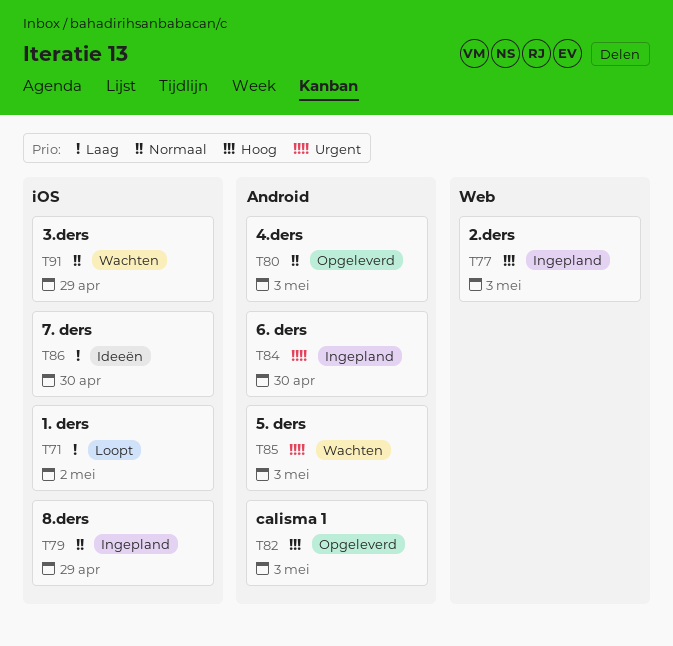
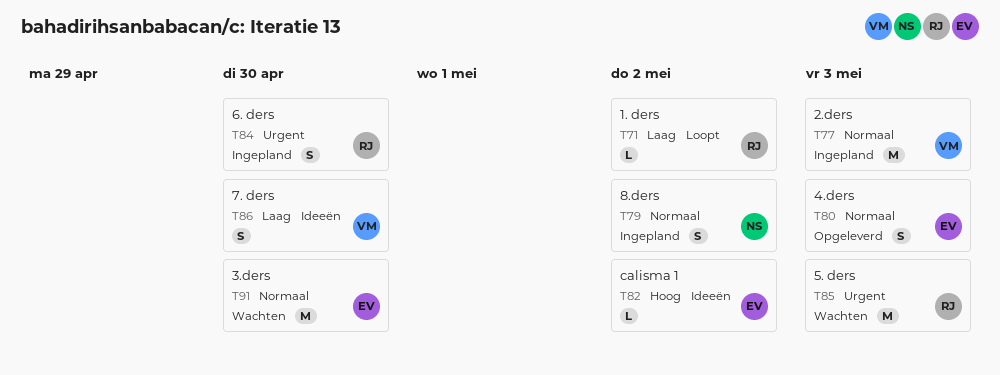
T77, priority: Hoog -> Normaal
T79, due: Apr 29 -> May 2
T82, status: Opgeleverd -> Ideeën
T82, due: May 3 -> May 2
T91, due: Apr 29 -> Apr 30

